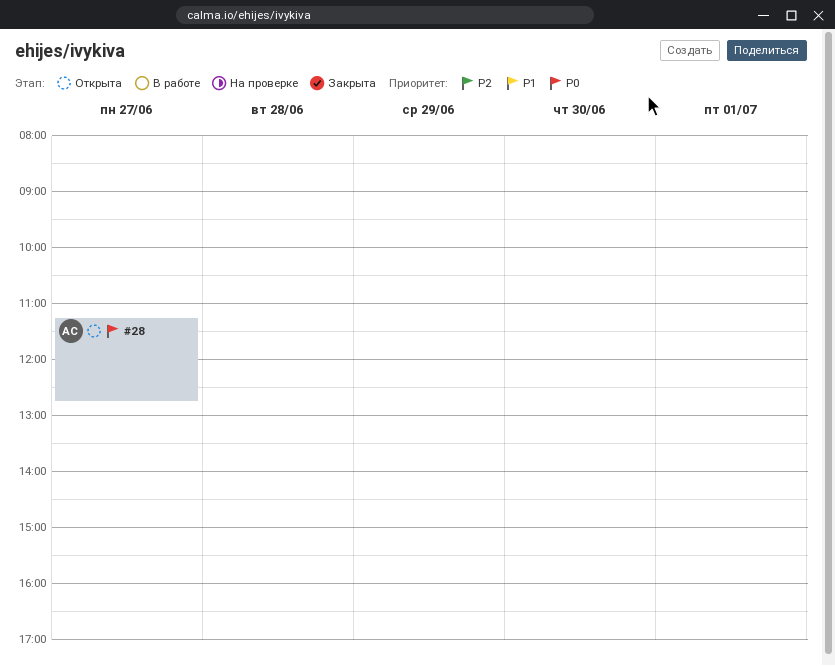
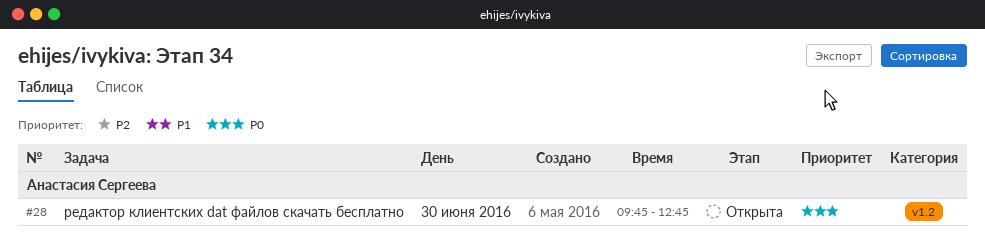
#28, day: Jun 27 -> Jun 30
#28, begins: 11:15 -> 09:45

